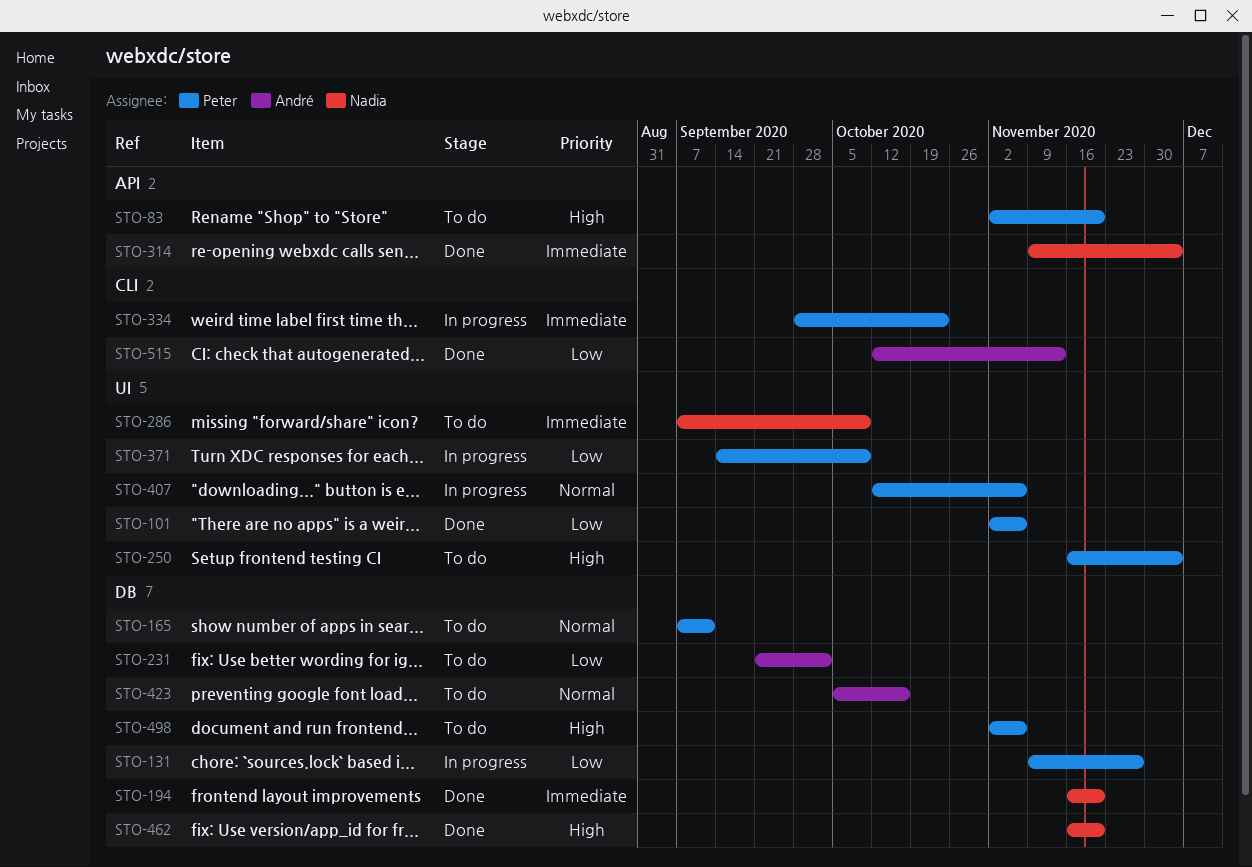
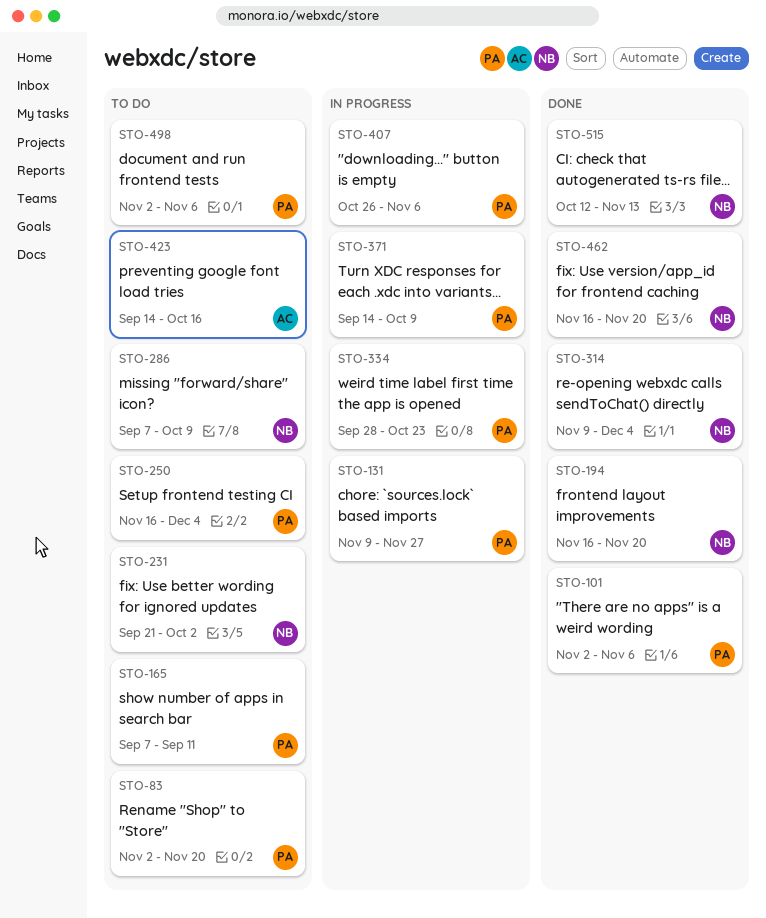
STO-231, owner: André -> Nadia
STO-407, start: Oct 12 -> Oct 26
STO-423, start: Oct 5 -> Sep 14
STO-515, owner: André -> Nadia

